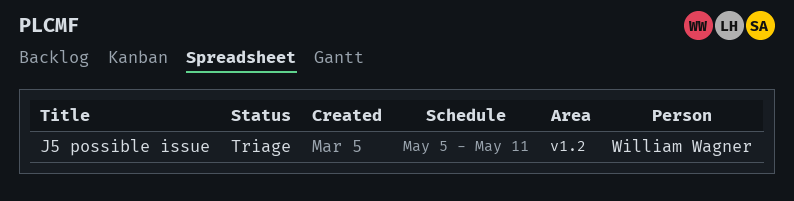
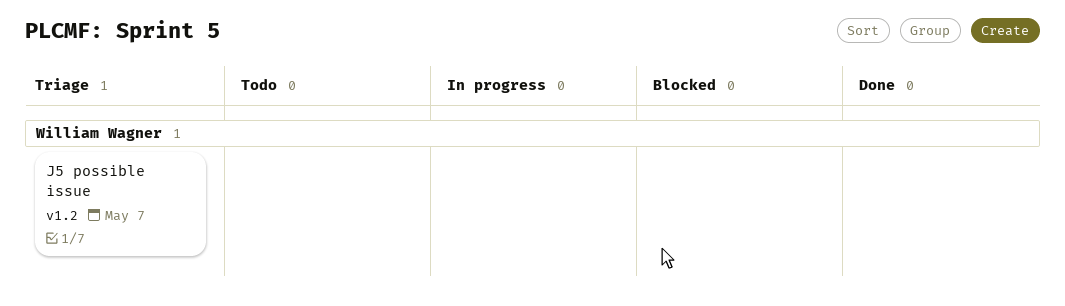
J5 possible issue, due: May 11 -> May 7

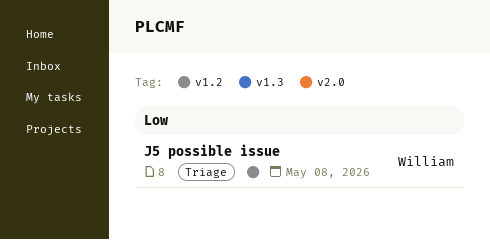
J5 possible issue, due: May 7 -> May 8

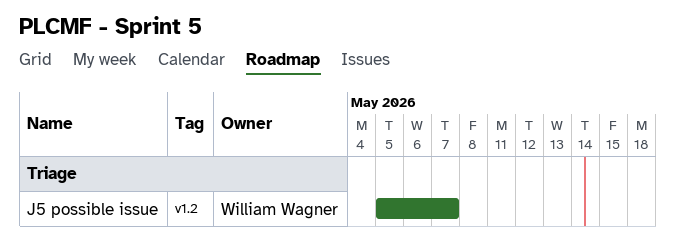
J5 possible issue, due: May 8 -> May 7

